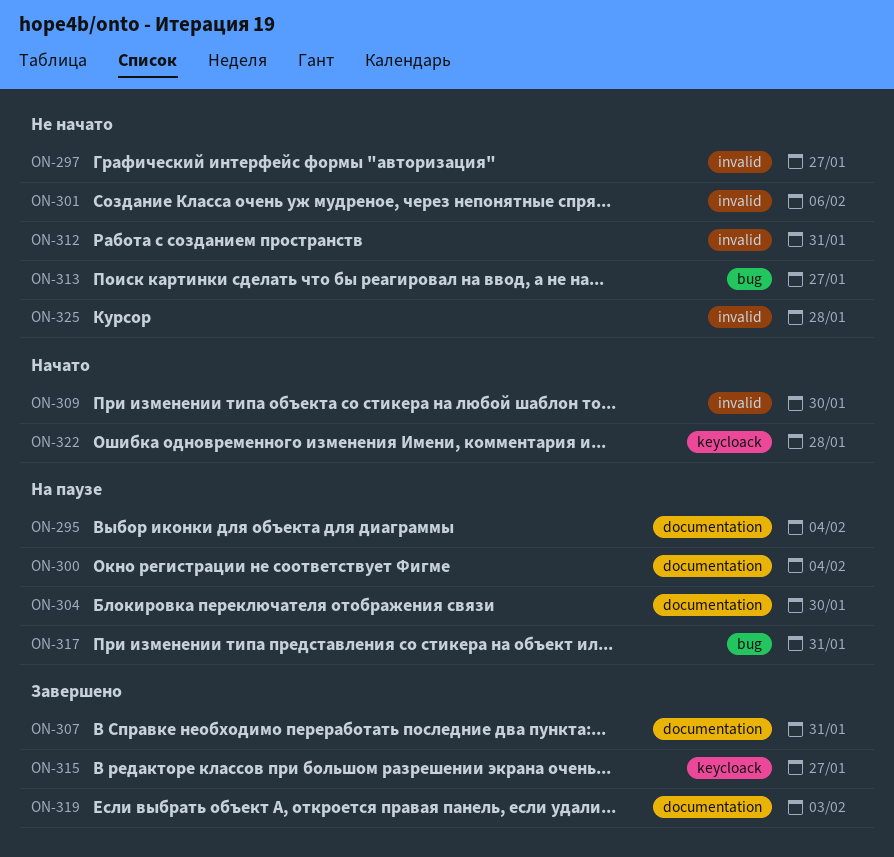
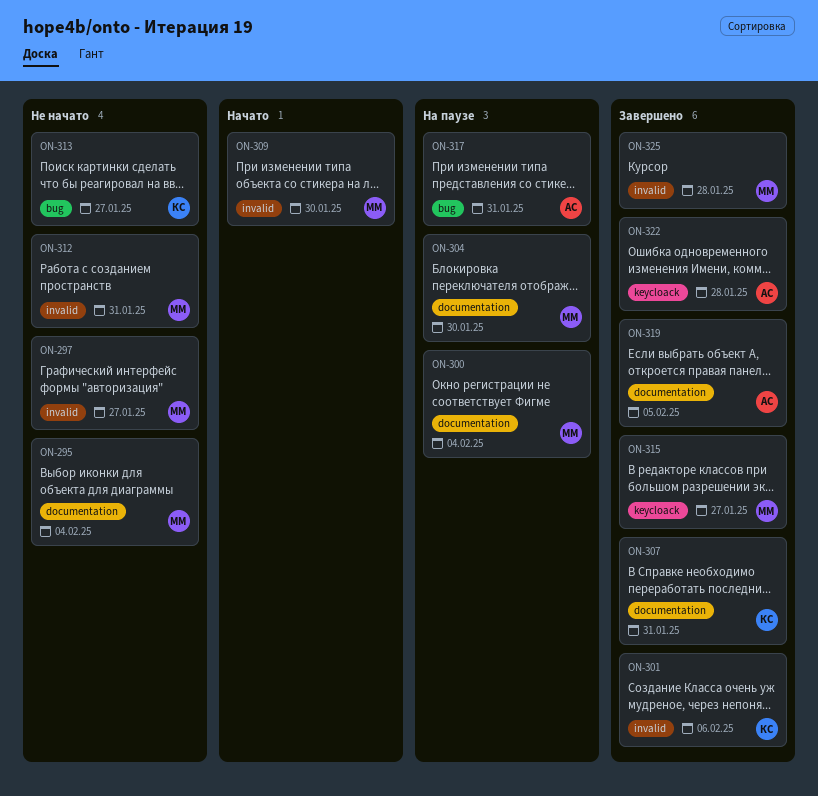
ON-295, status: На паузе -> Не начато
ON-301, status: Не начато -> Завершено
ON-319, due: Feb 3 -> Feb 5
ON-322, status: Начато -> Завершено
ON-325, status: Не начато -> Завершено

